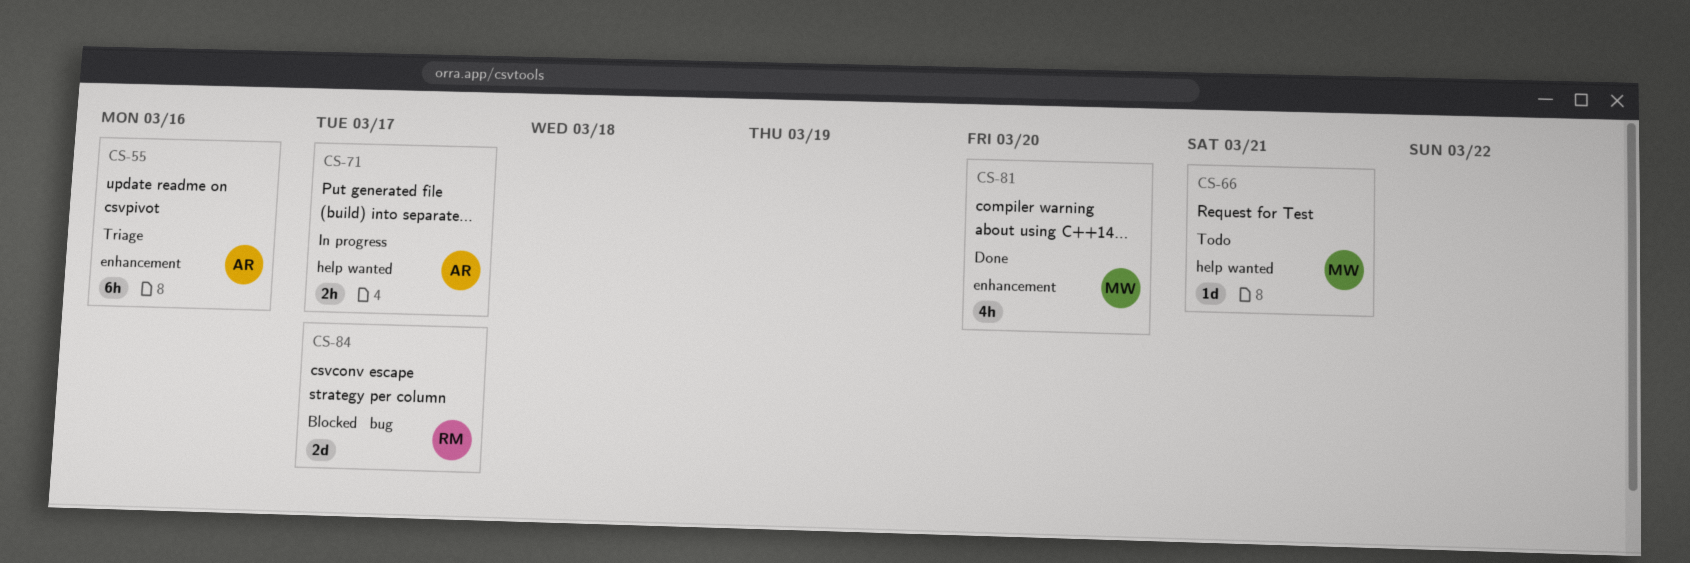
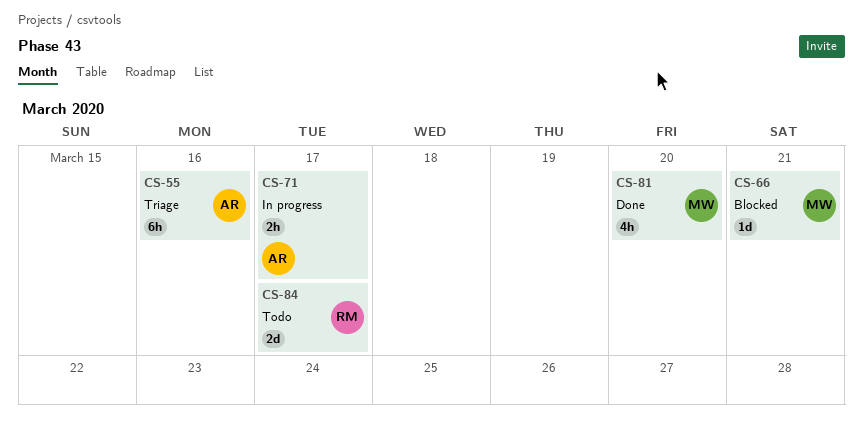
CS-66, status: Todo -> Blocked
CS-84, status: Blocked -> Todo

